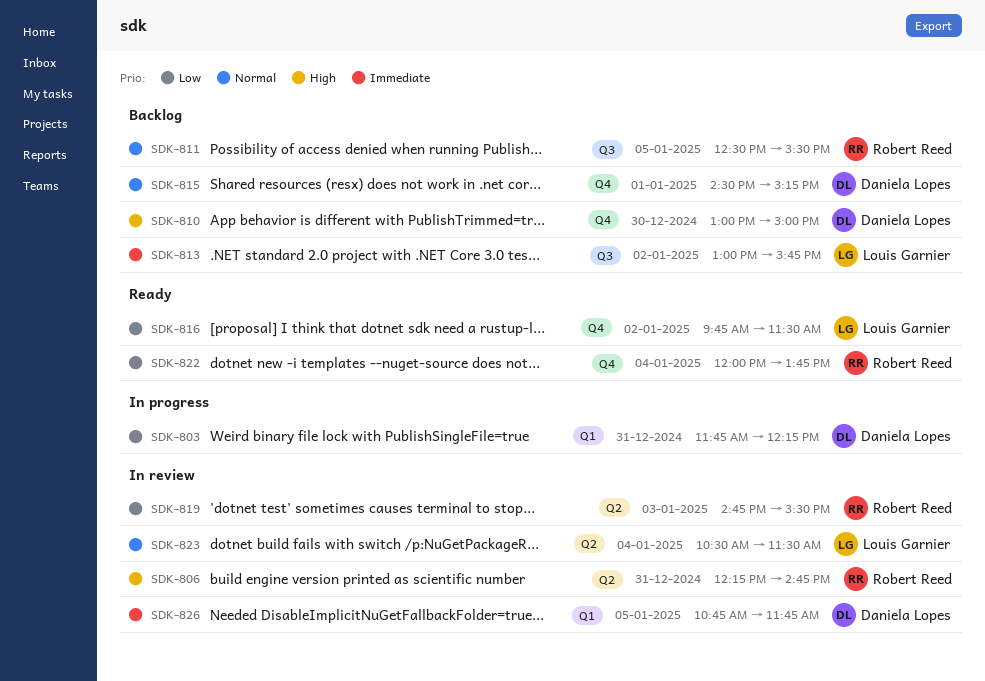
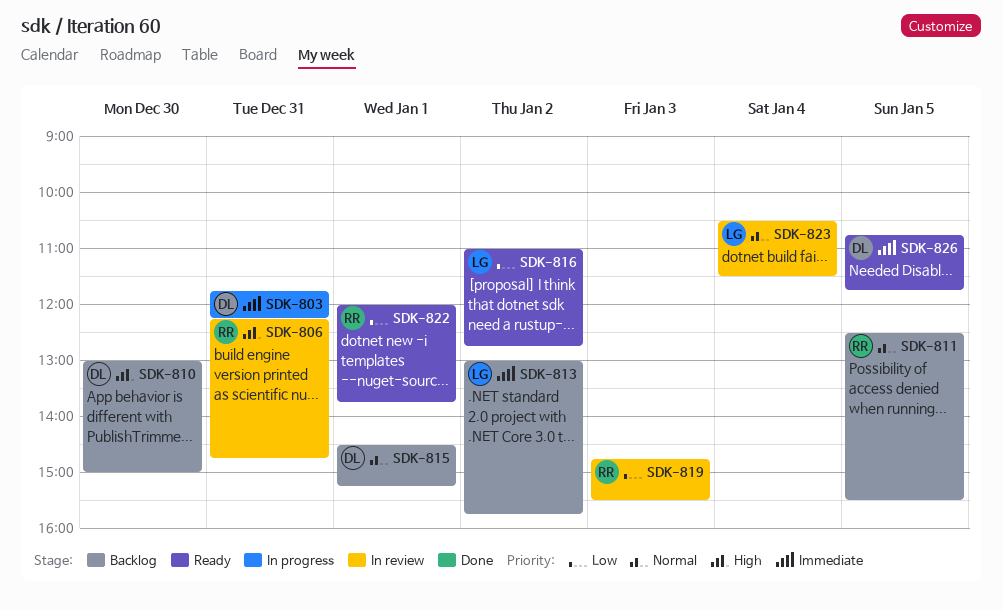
SDK-803, priority: Low -> Immediate
SDK-816, begins: 09:45 -> 11:00
SDK-816, ends: 11:30 -> 12:45
SDK-822, day: Jan 4 -> Jan 1
SDK-826, status: In review -> Ready

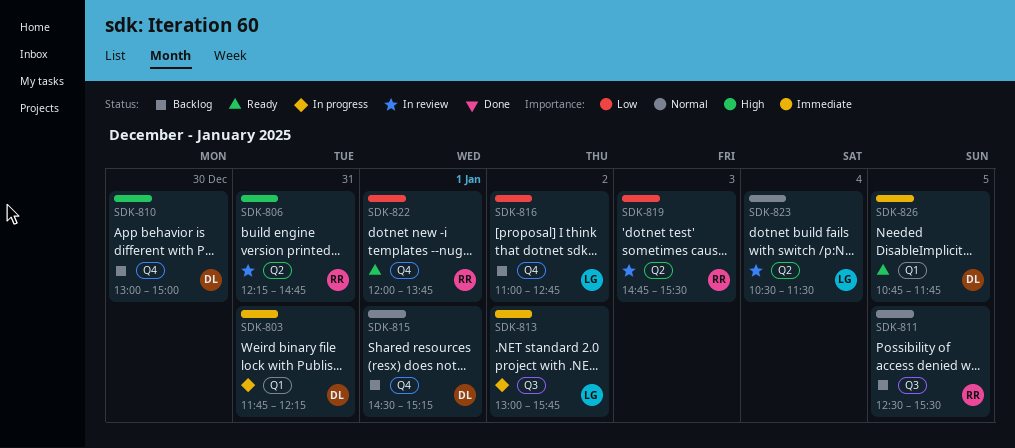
SDK-813, status: Backlog -> In progress
SDK-816, status: Ready -> Backlog

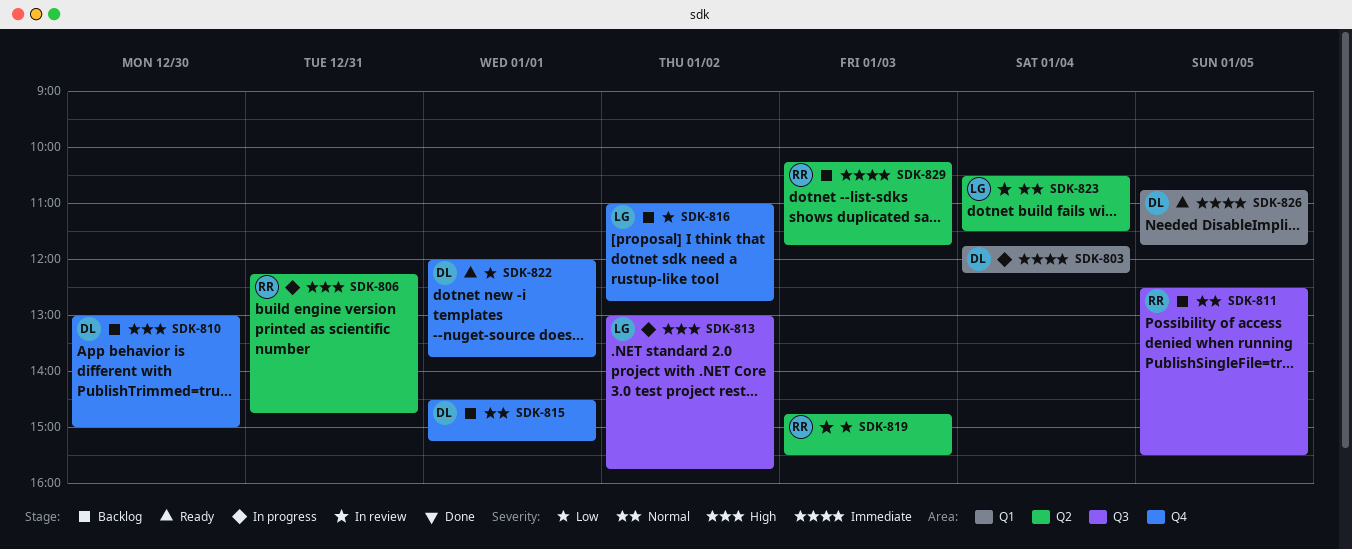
SDK-803, day: Dec 31 -> Jan 4
SDK-806, status: In review -> In progress
SDK-813, priority: Immediate -> High
SDK-822, owner: RR -> DL
SDK-829: none -> present

